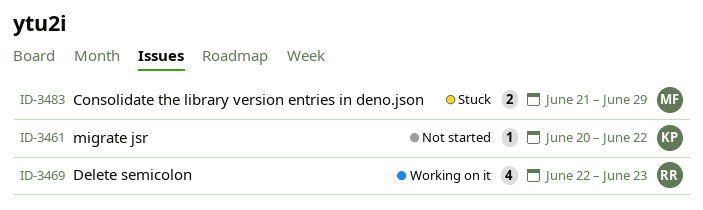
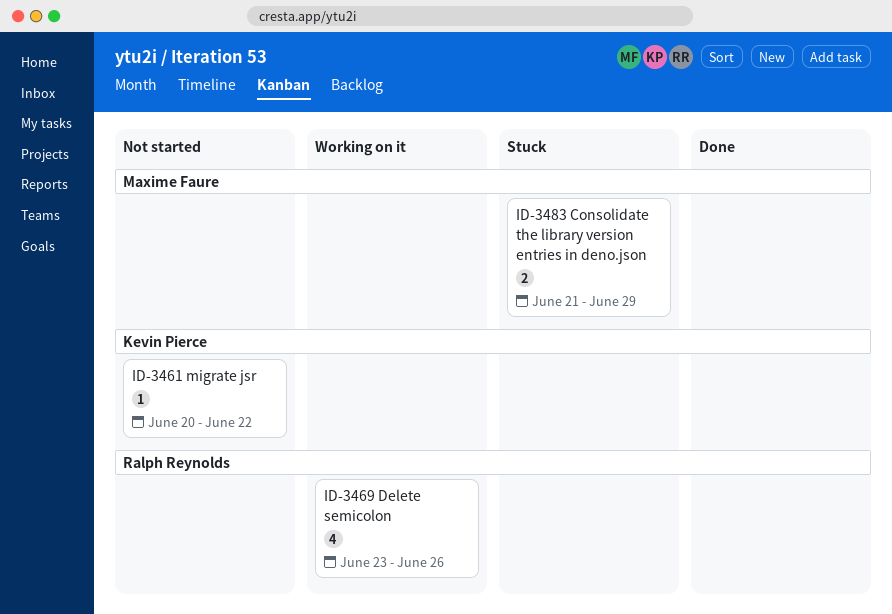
ID-3469, start: Jun 22 -> Jun 23
ID-3469, due: Jun 23 -> Jun 26

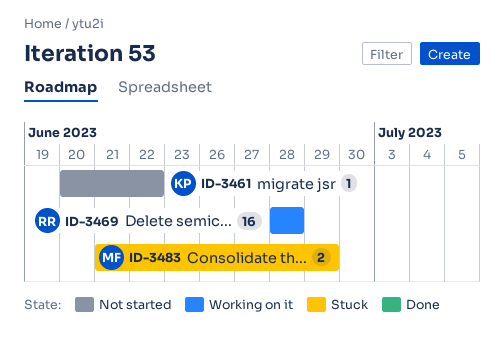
ID-3469, estimate: 4 -> 16
ID-3469, start: Jun 23 -> Jun 28
ID-3469, due: Jun 26 -> Jun 28

